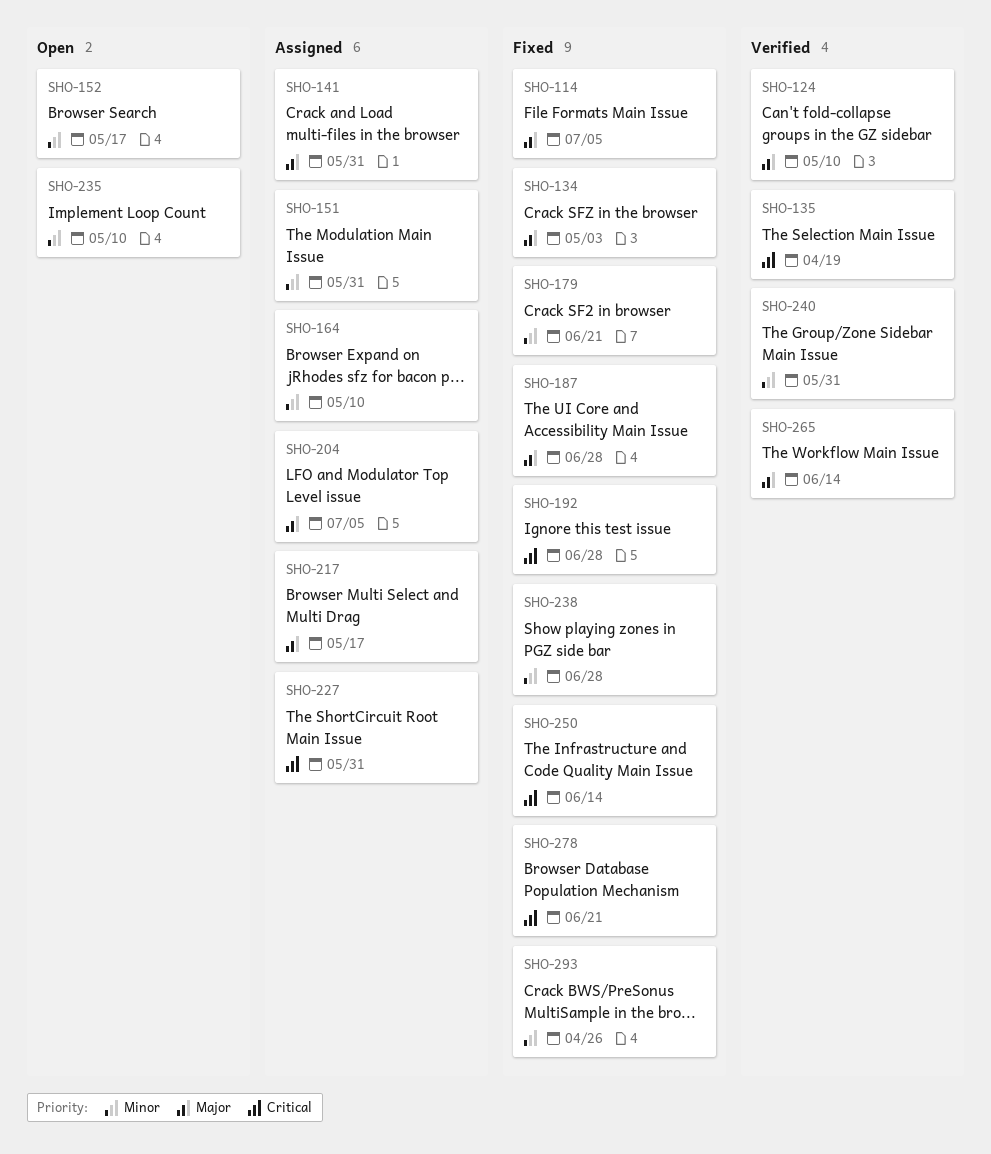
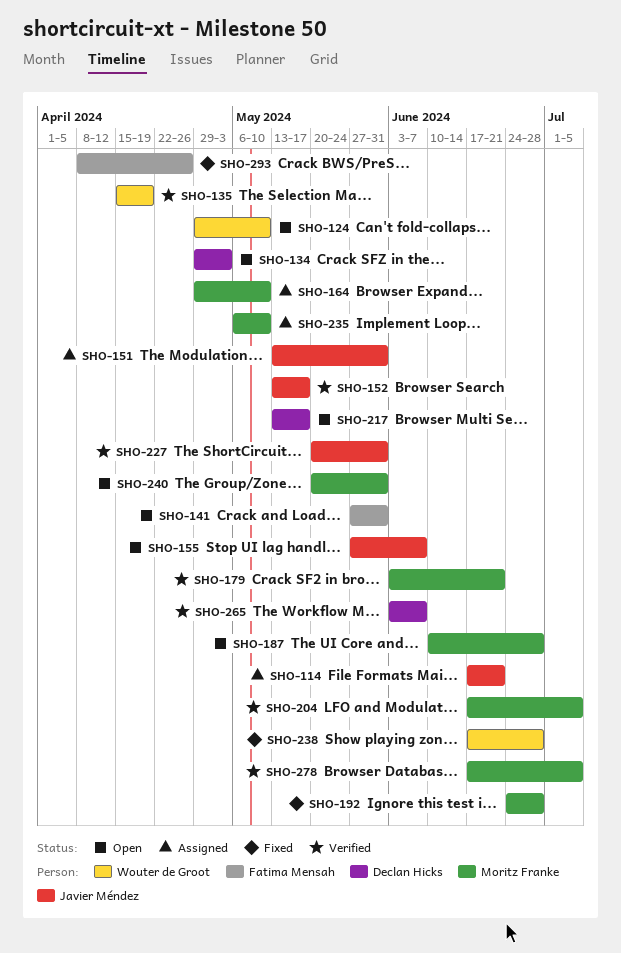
SHO-114, status: Fixed -> Assigned
SHO-114, due: Jul 5 -> Jun 21
SHO-124, status: Verified -> Open
SHO-134, status: Fixed -> Open
SHO-141, status: Assigned -> Open
SHO-152, status: Open -> Verified
SHO-155: none -> present
SHO-179, status: Fixed -> Verified
SHO-187, status: Fixed -> Open
SHO-204, status: Assigned -> Verified
SHO-217, status: Assigned -> Open
SHO-227, status: Assigned -> Verified
SHO-235, status: Open -> Assigned
SHO-240, status: Verified -> Open
SHO-250: present -> none
SHO-265, due: Jun 14 -> Jun 7
SHO-278, status: Fixed -> Verified
SHO-278, due: Jun 21 -> Jul 5

